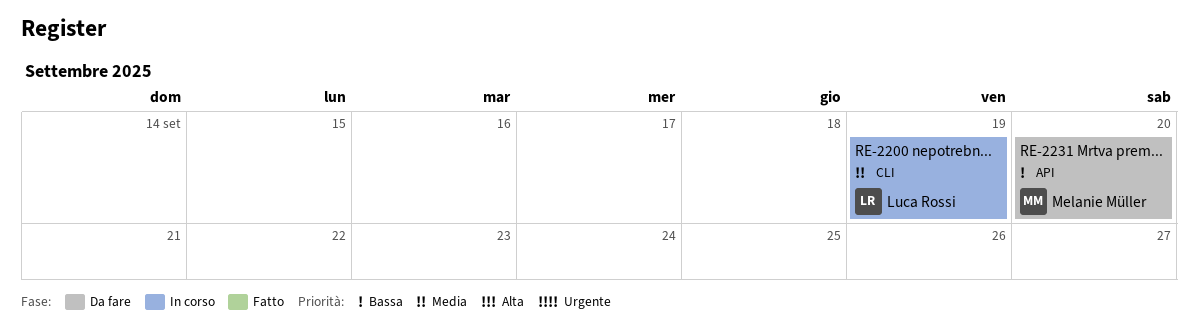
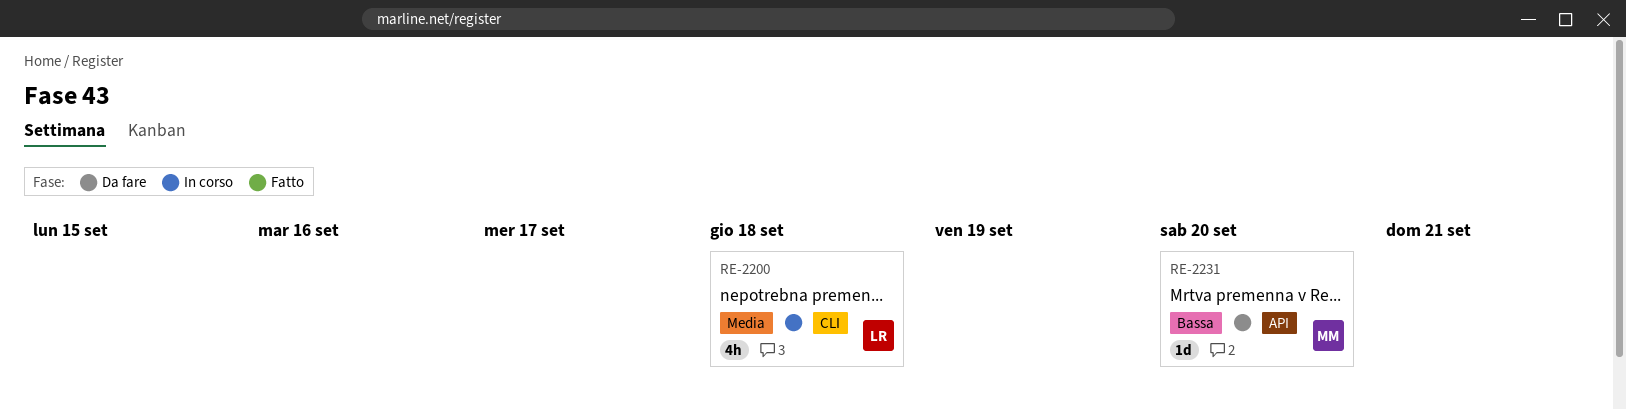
RE-2200, due: Sep 19 -> Sep 18

